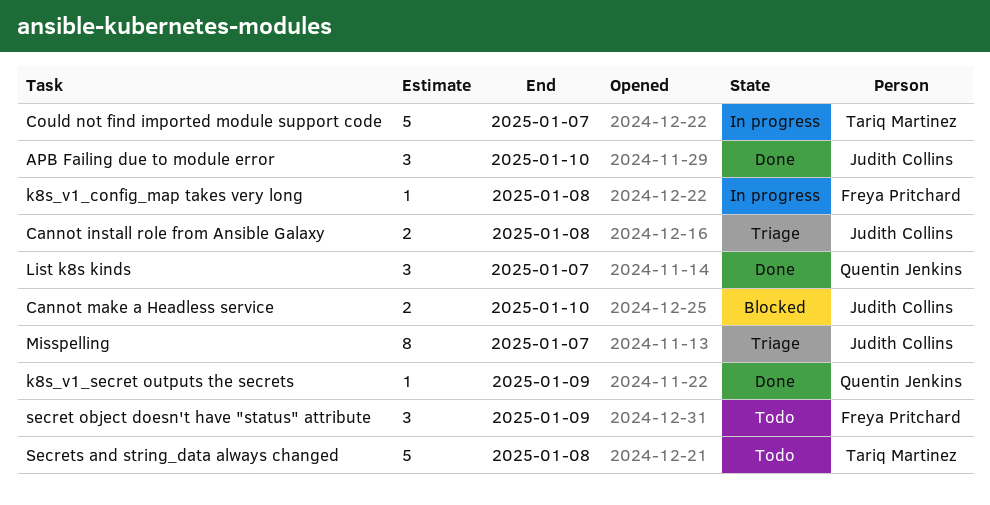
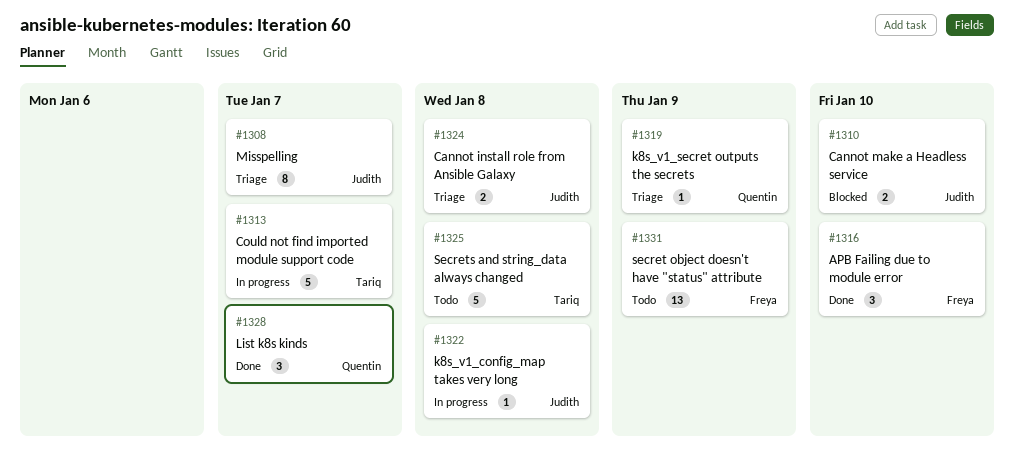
APB Failing due to module error, owner: Judith Collins -> Freya Pritchard
k8s_v1_config_map takes very long, owner: Freya Pritchard -> Judith Collins
k8s_v1_secret outputs the secrets, status: Done -> Triage
secret object doesn't have "status" attribute, estimate: 3 -> 13

